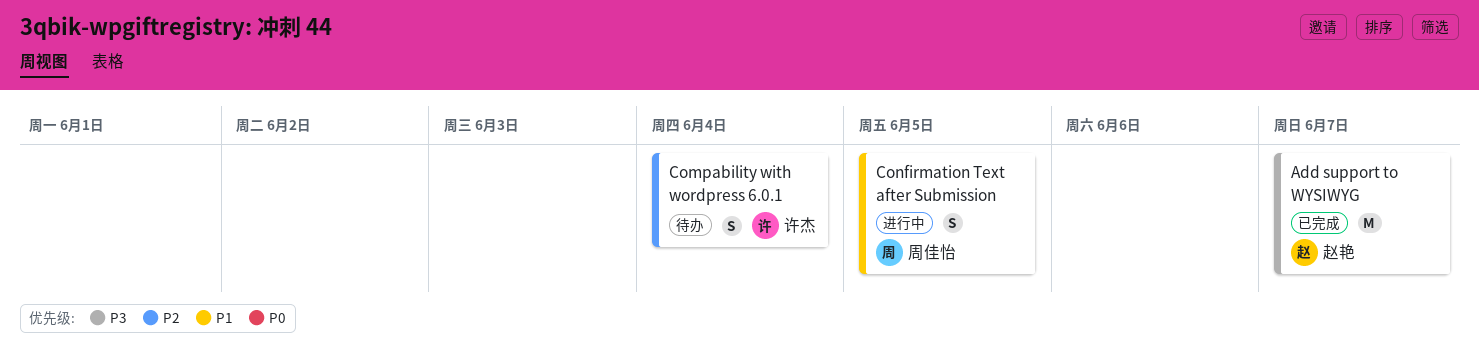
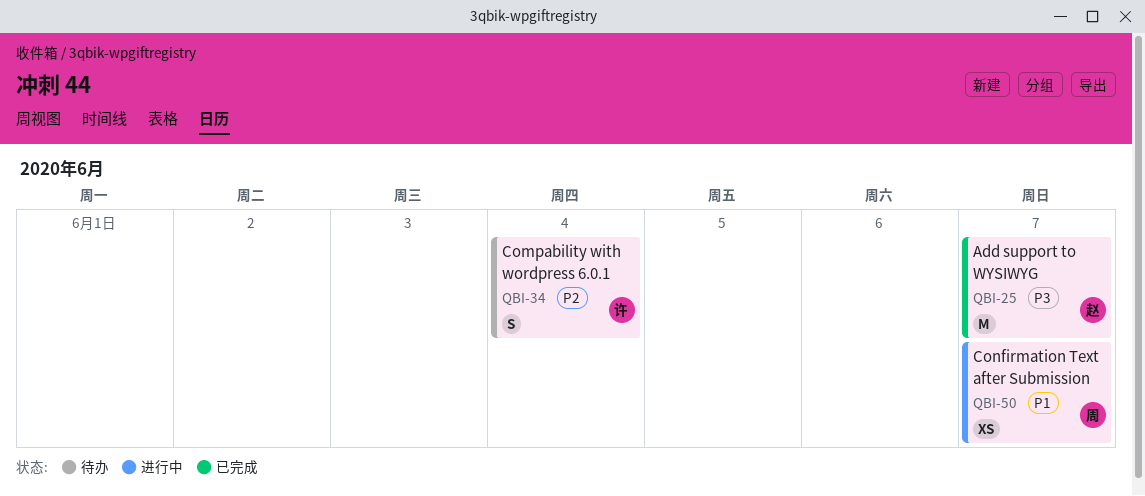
Confirmation Text after Submission, estimate: S -> XS
Confirmation Text after Submission, due: Jun 5 -> Jun 7

